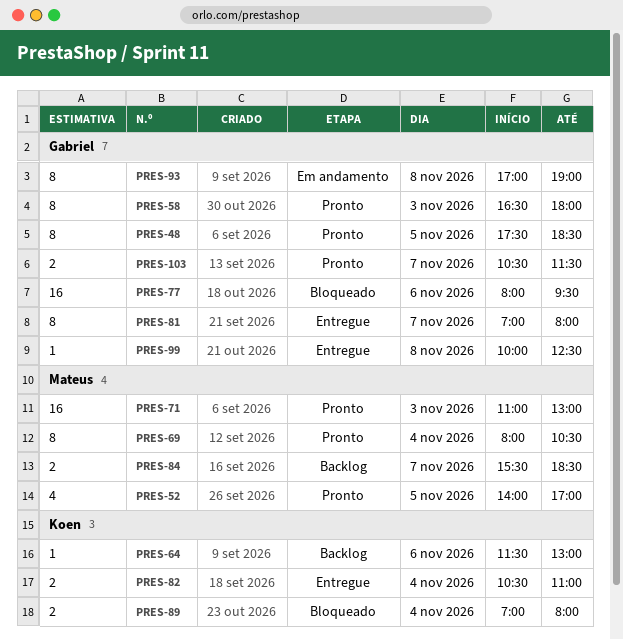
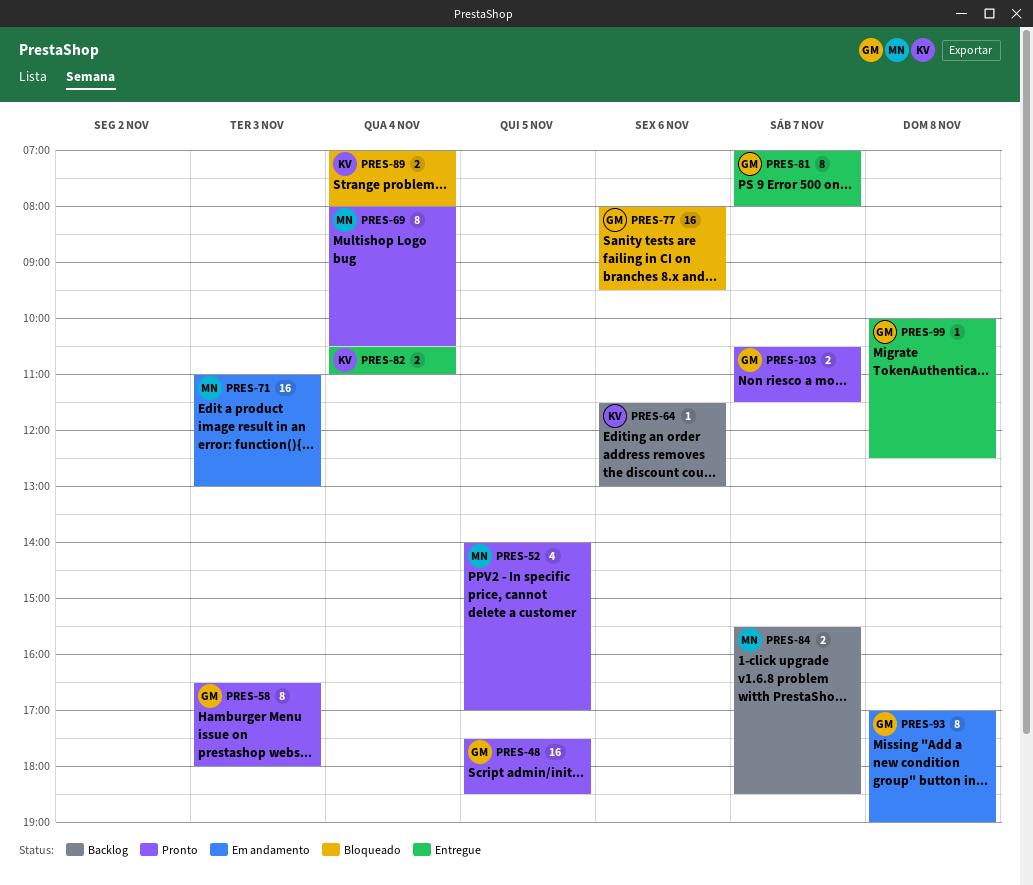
PRES-48, estimate: 8 -> 16
PRES-71, status: Pronto -> Em andamento

